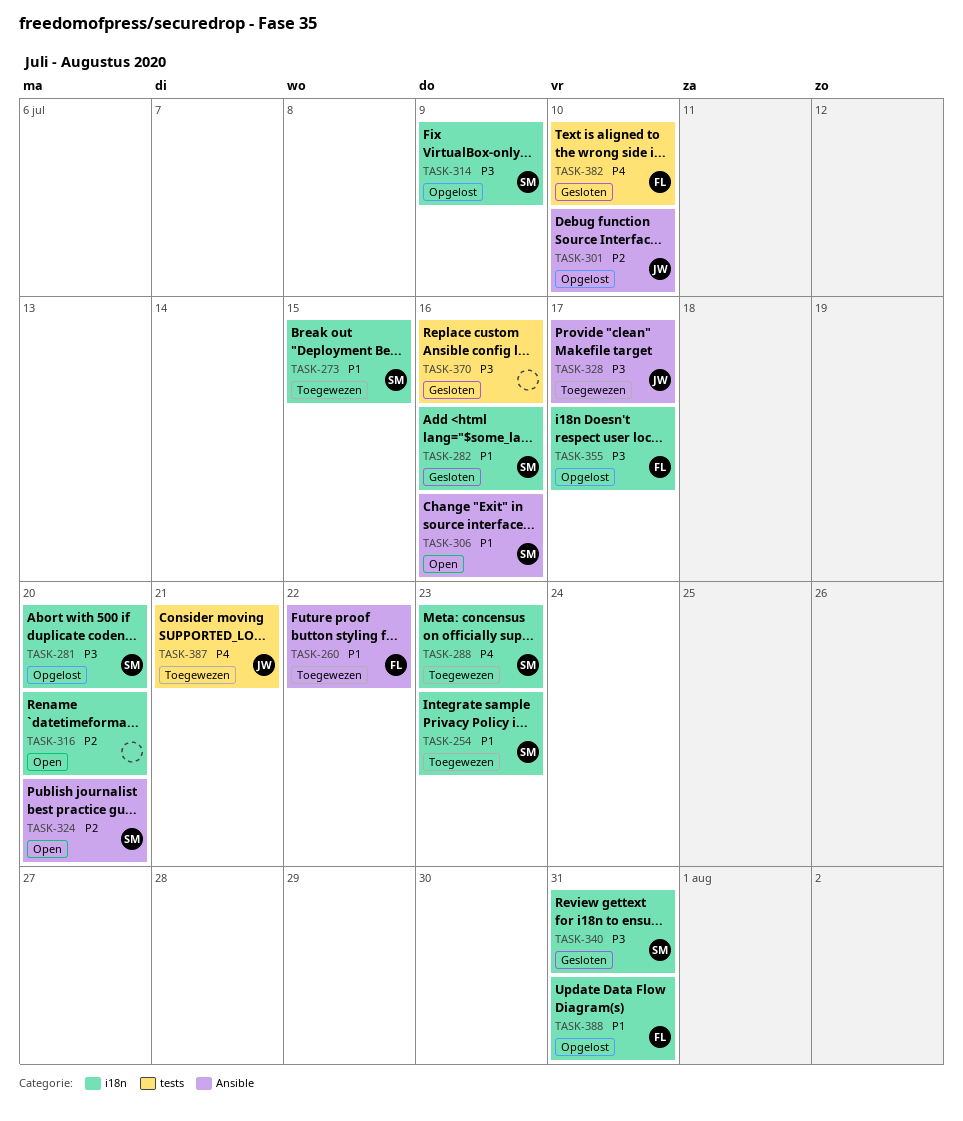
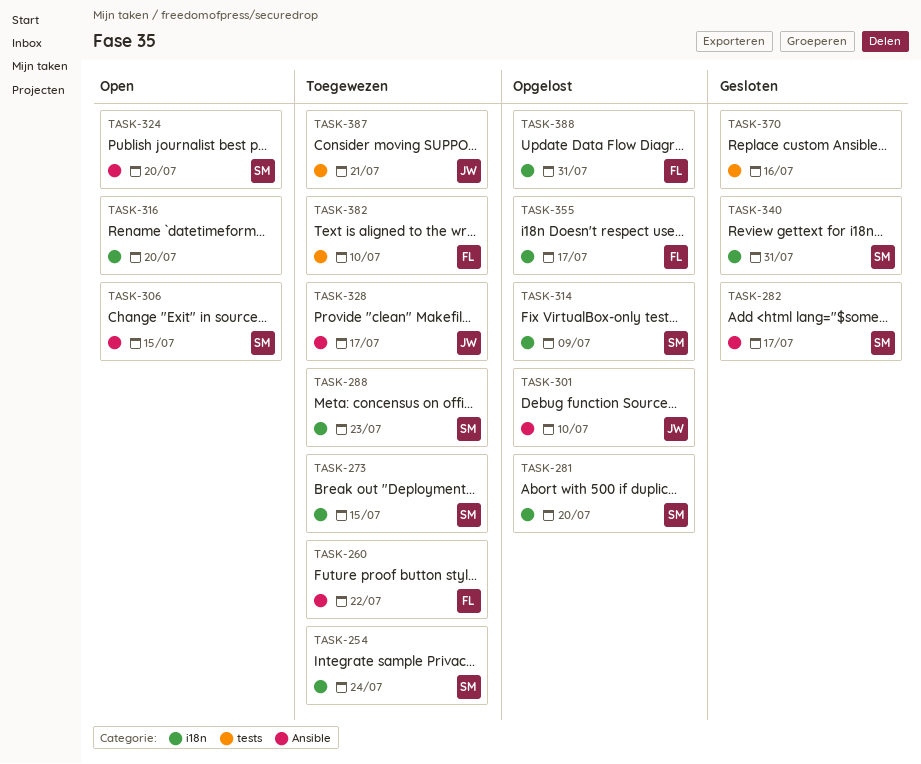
TASK-254, due: Jul 23 -> Jul 24
TASK-282, label: i18n -> Ansible
TASK-282, due: Jul 16 -> Jul 17
TASK-306, due: Jul 16 -> Jul 15
TASK-382, status: Gesloten -> Toegewezen

